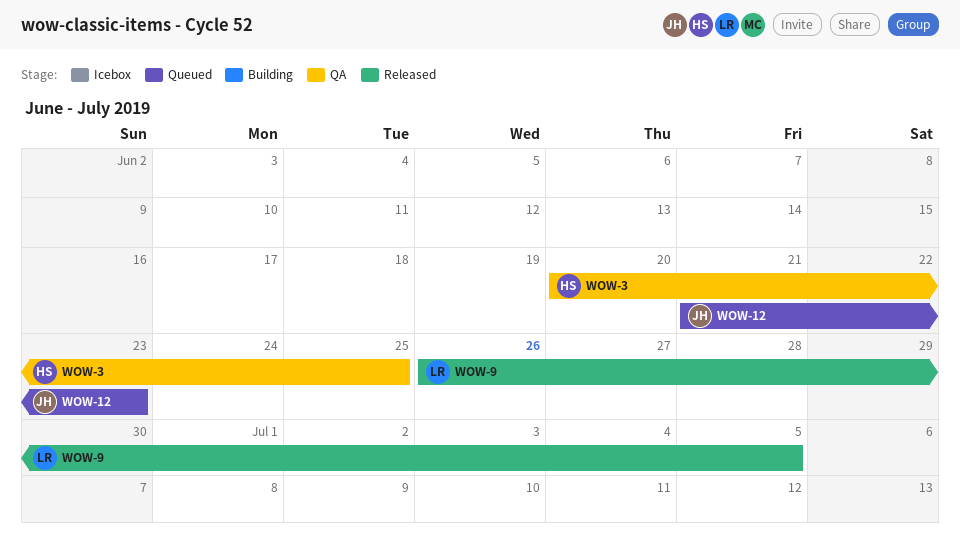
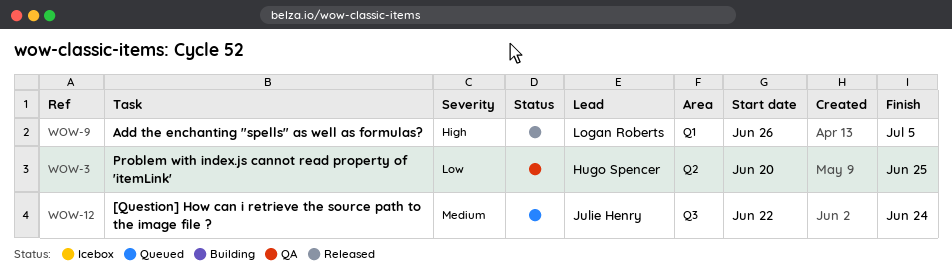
WOW-12, start: Jun 21 -> Jun 22
WOW-12, due: Jun 23 -> Jun 24

